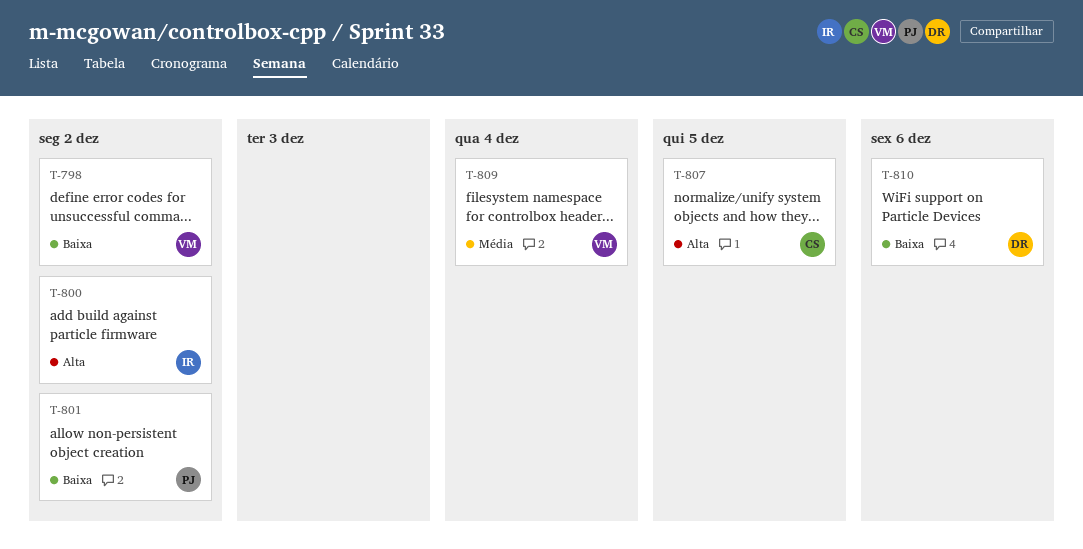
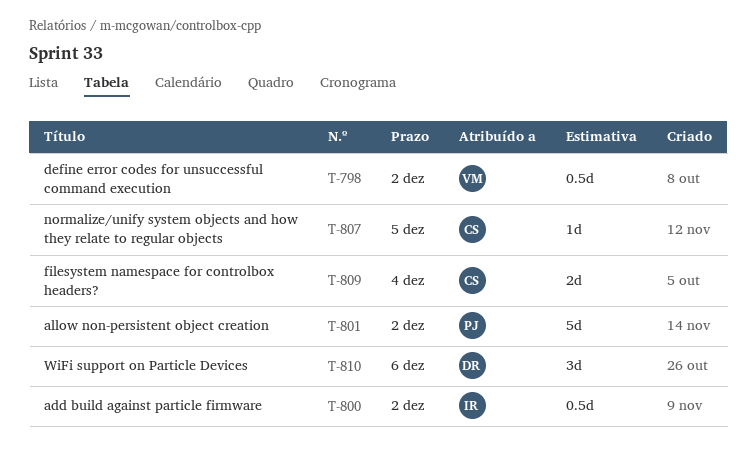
T-809, owner: VM -> CS

